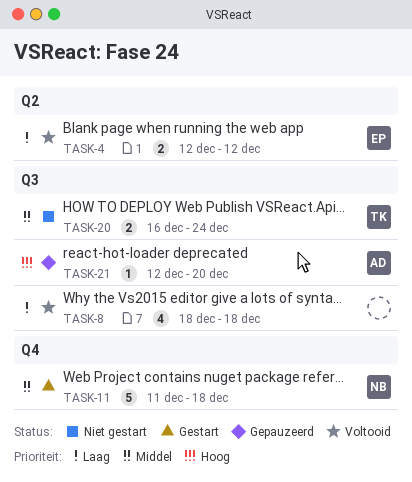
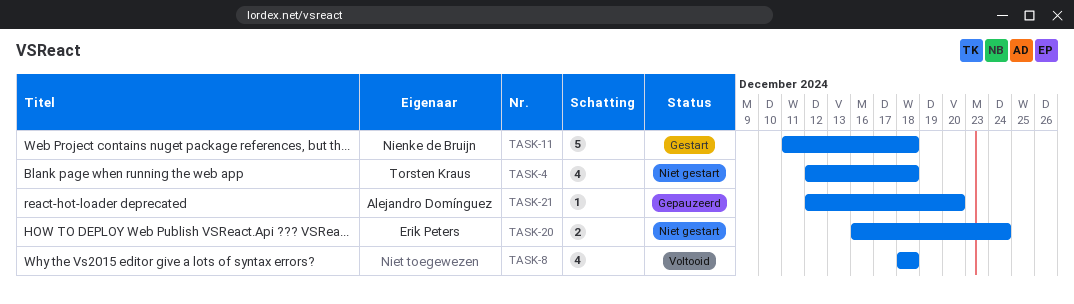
TASK-4, status: Voltooid -> Niet gestart
TASK-4, owner: Erik Peters -> Torsten Kraus
TASK-4, estimate: 2 -> 4
TASK-4, due: Dec 12 -> Dec 18
TASK-20, owner: Torsten Kraus -> Erik Peters

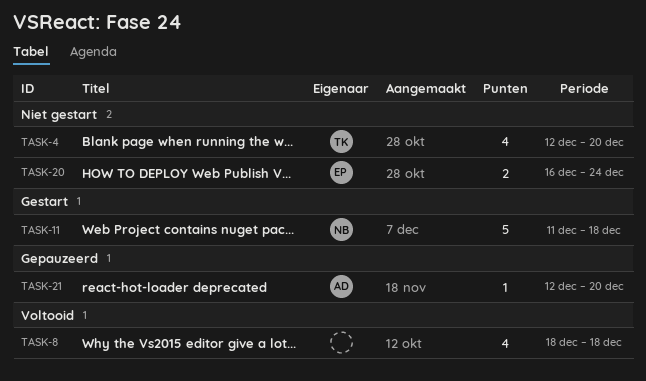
TASK-4, due: Dec 18 -> Dec 20

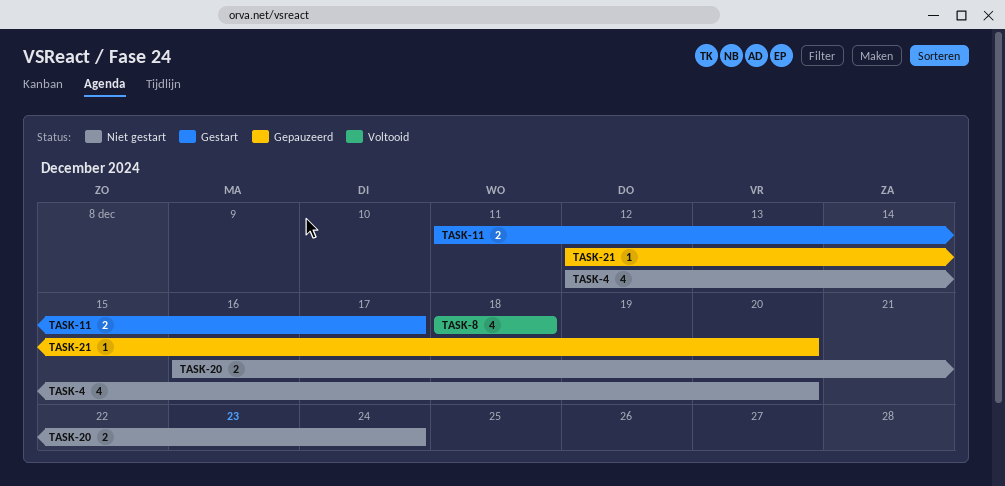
TASK-11, estimate: 5 -> 2
TASK-11, due: Dec 18 -> Dec 17

